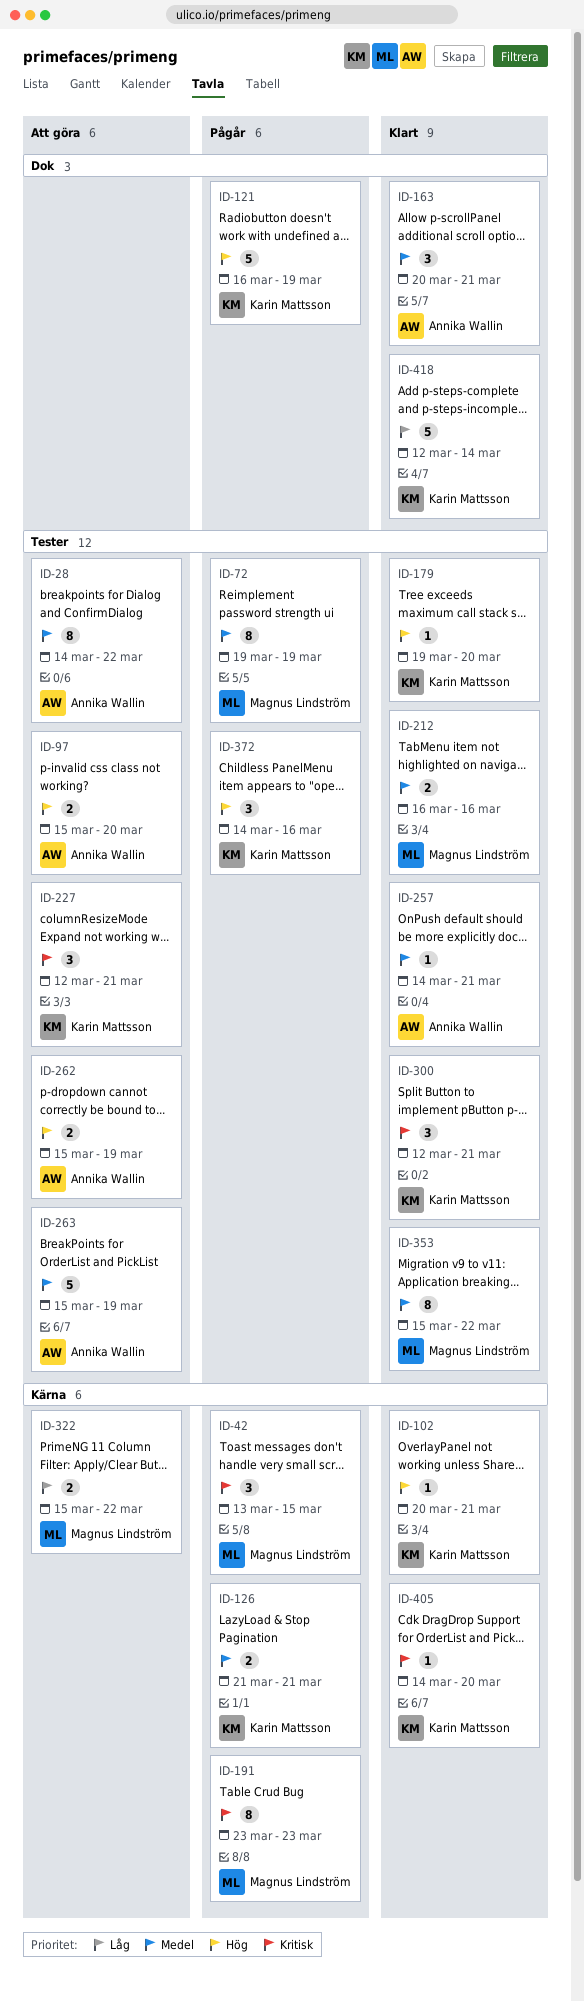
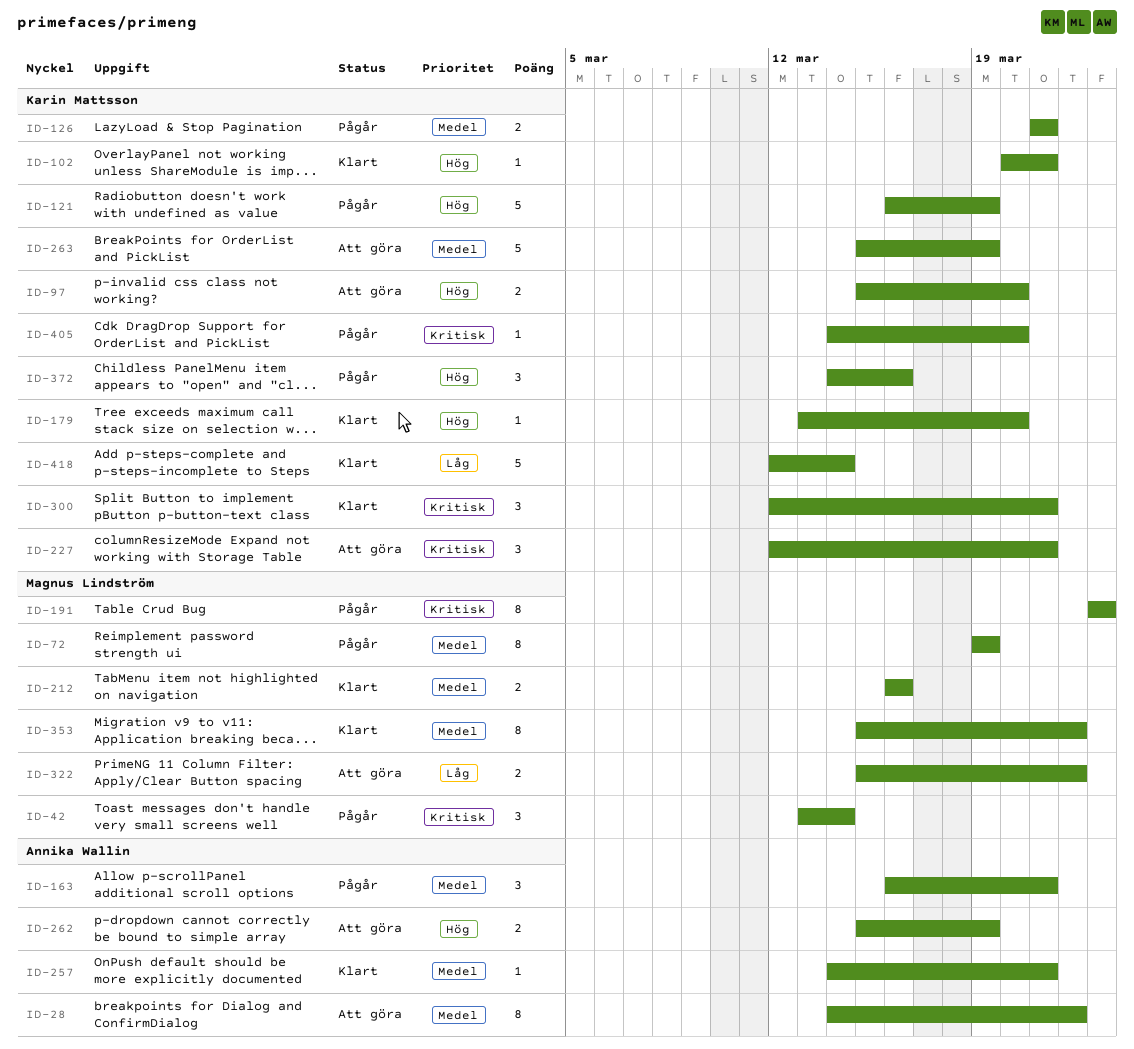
ID-42, due: Mar 15 -> Mar 14
ID-97, owner: Annika Wallin -> Karin Mattsson
ID-163, status: Klart -> Pågår
ID-163, start: Mar 20 -> Mar 16
ID-179, start: Mar 19 -> Mar 13
ID-263, owner: Annika Wallin -> Karin Mattsson
ID-405, status: Klart -> Pågår

